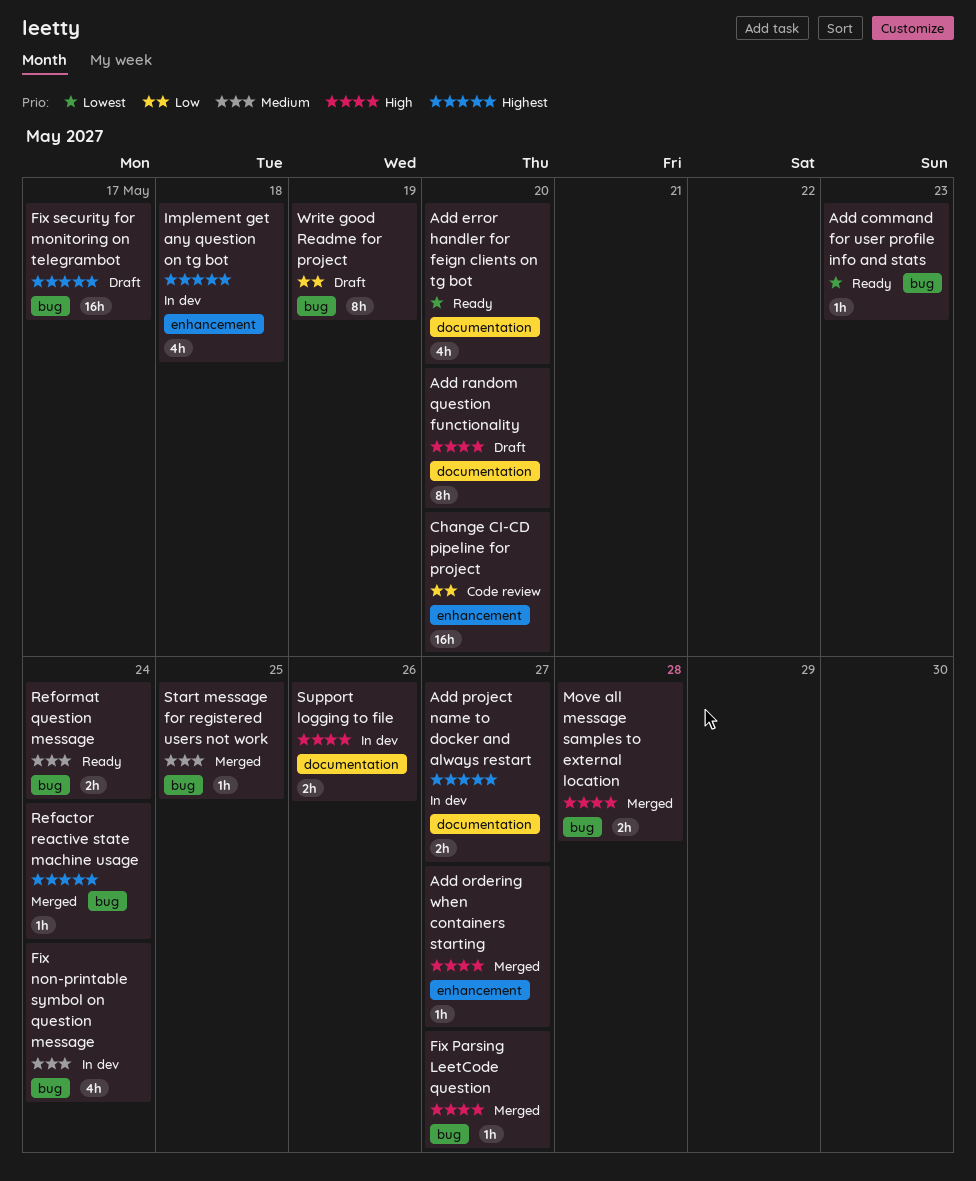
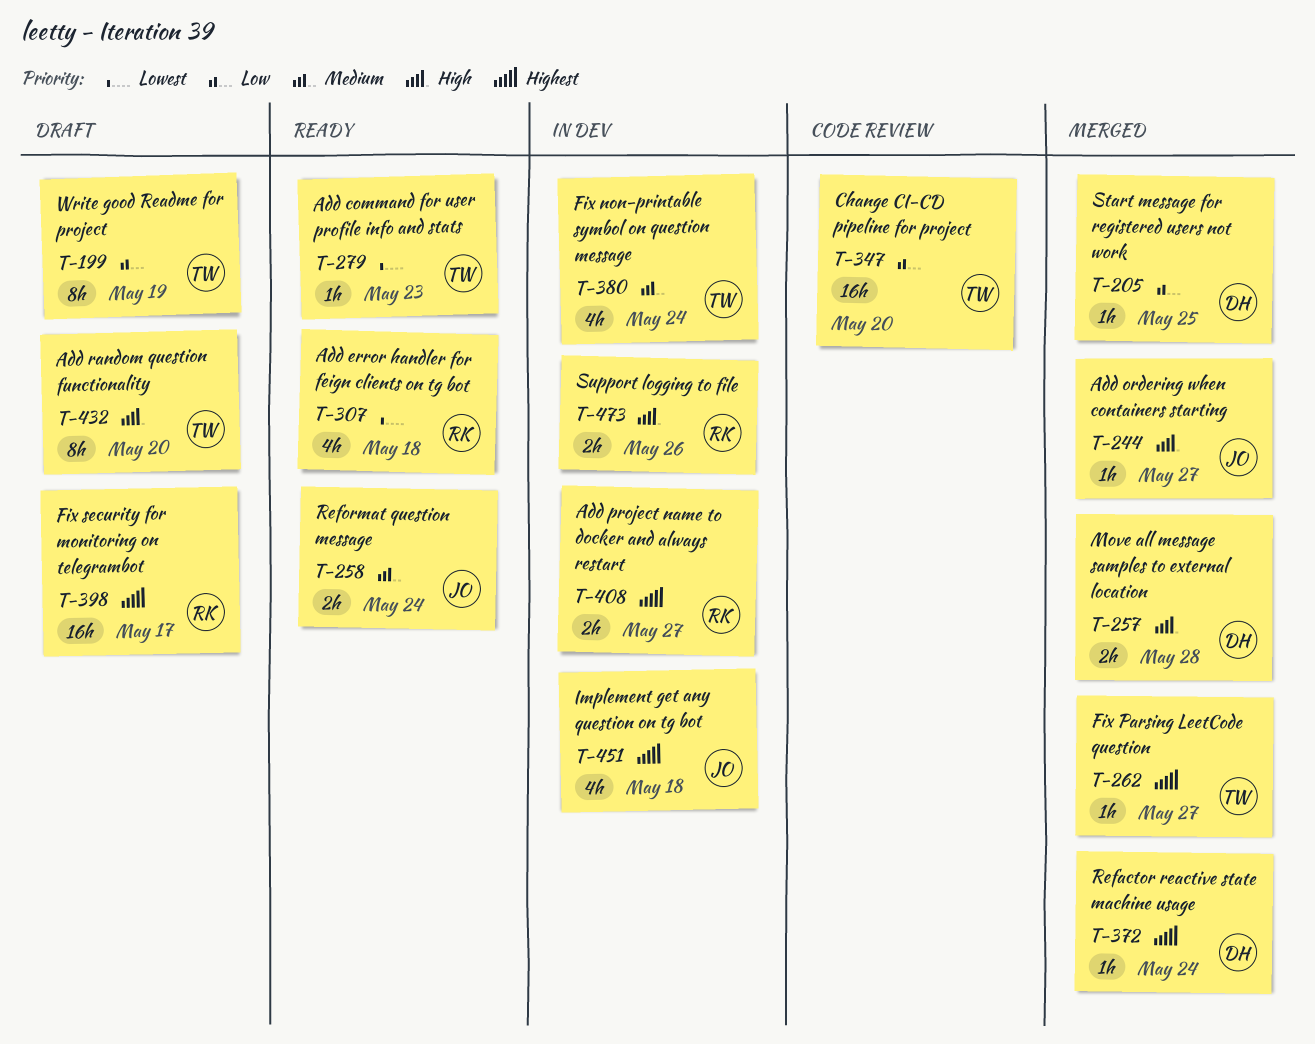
Add error handler for feign clients on tg bot, due: May 20 -> May 18
Fix Parsing LeetCode question, priority: High -> Highest
Start message for registered users not work, priority: Medium -> Low

